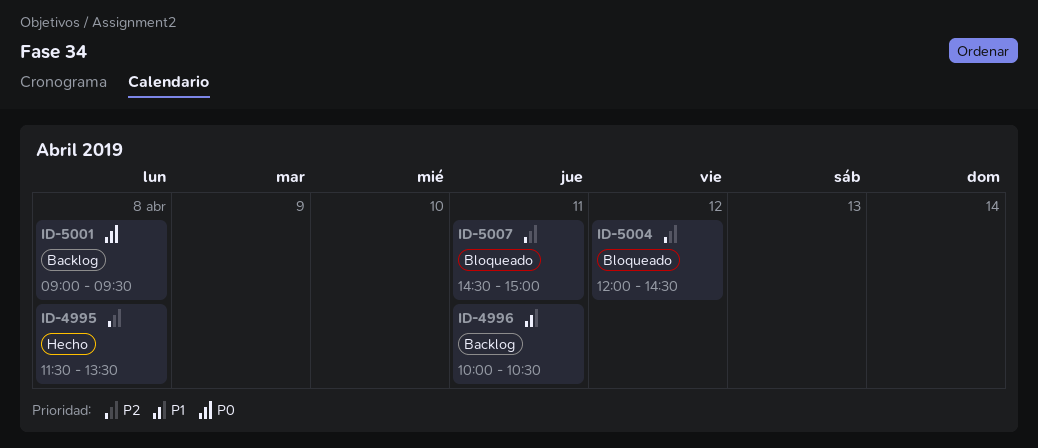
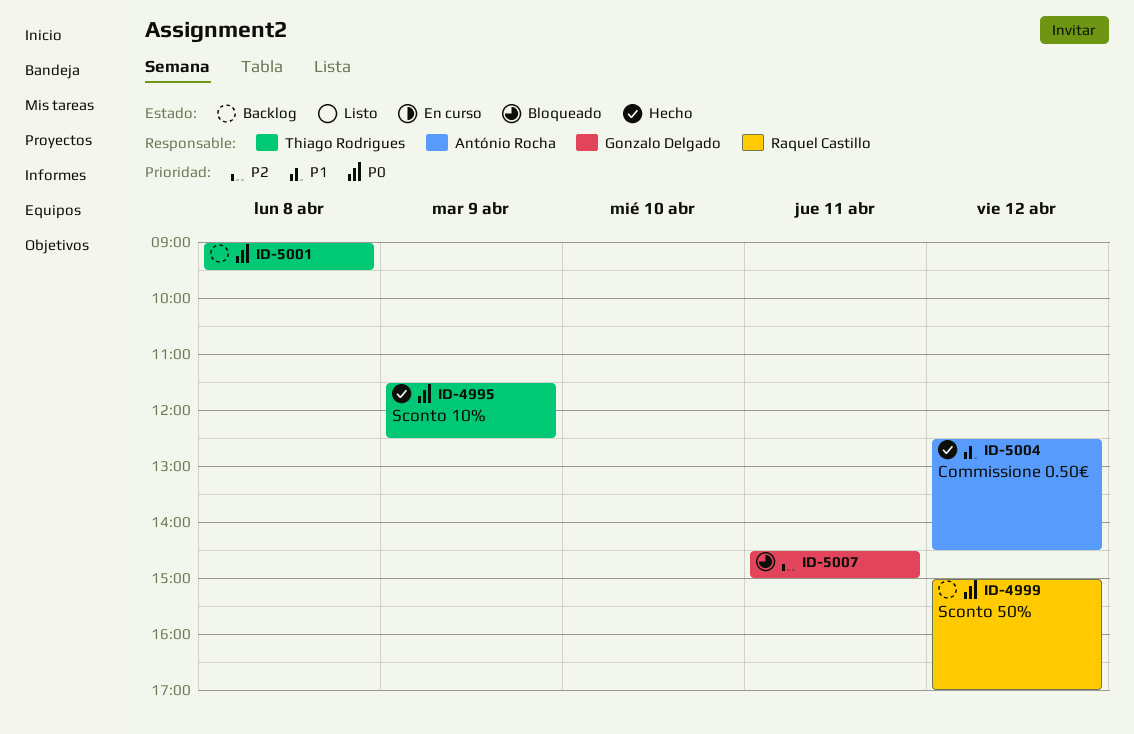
ID-4995, priority: P2 -> P0
ID-4995, day: Apr 8 -> Apr 9
ID-4995, ends: 13:30 -> 12:30
ID-4996: present -> none
ID-4999: none -> present
ID-5004, status: Bloqueado -> Hecho
ID-5004, priority: P2 -> P1
ID-5004, begins: 12:00 -> 12:30

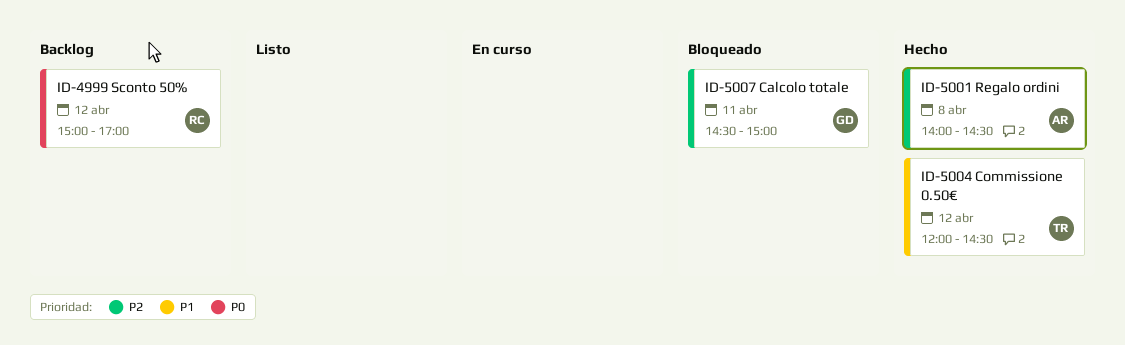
ID-4995: present -> none
ID-5001, status: Backlog -> Hecho
ID-5001, owner: Thiago Rodrigues -> António Rocha
ID-5001, priority: P0 -> P2
ID-5001, begins: 09:00 -> 14:00
ID-5001, ends: 09:30 -> 14:30
ID-5004, owner: António Rocha -> Thiago Rodrigues
ID-5004, begins: 12:30 -> 12:00

